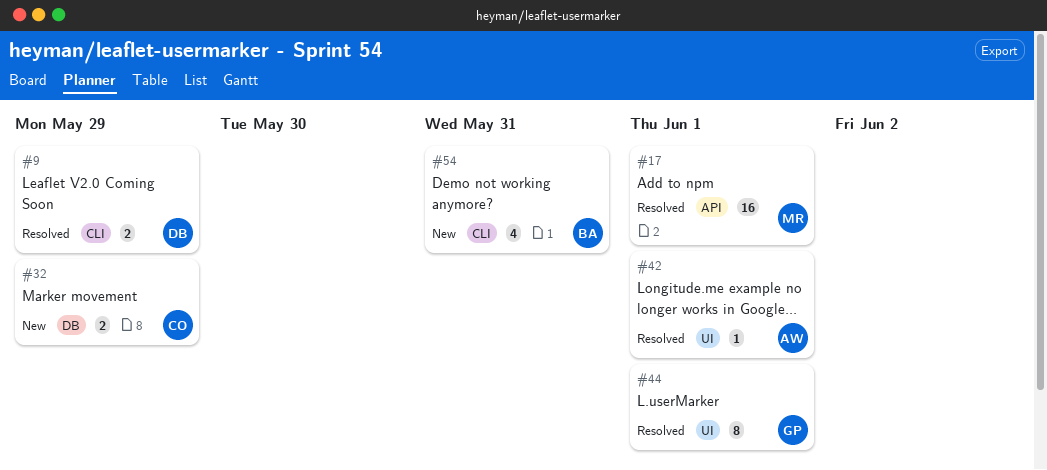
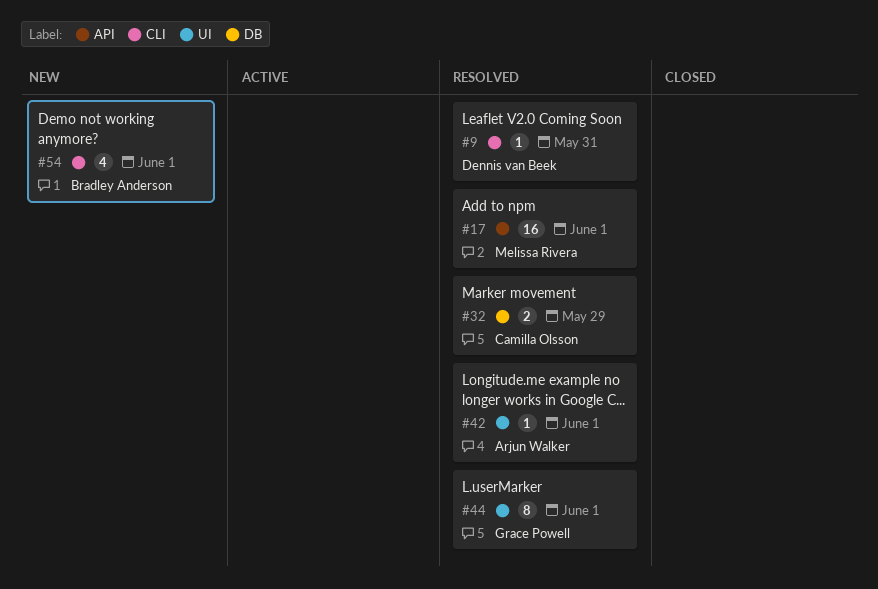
#9, estimate: 2 -> 1
#9, due: May 29 -> May 31
#32, status: New -> Resolved
#54, due: May 31 -> Jun 1

